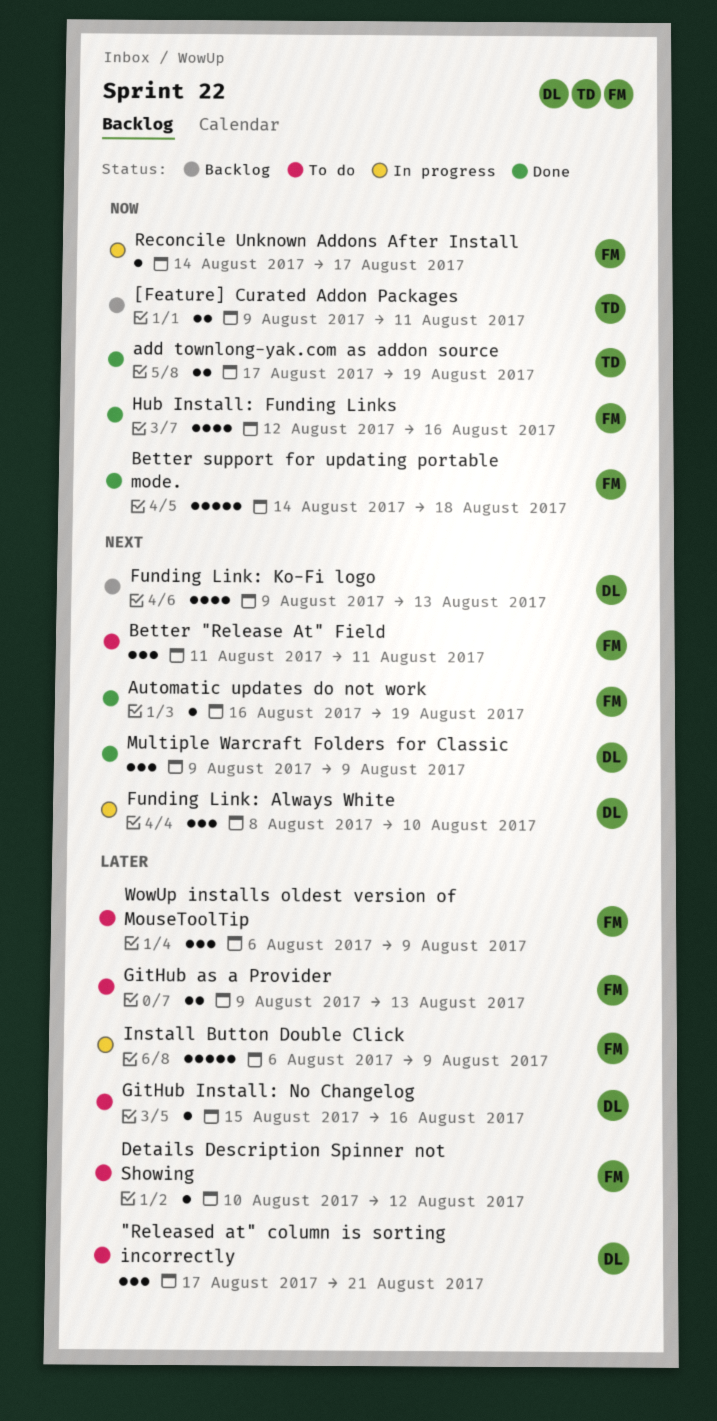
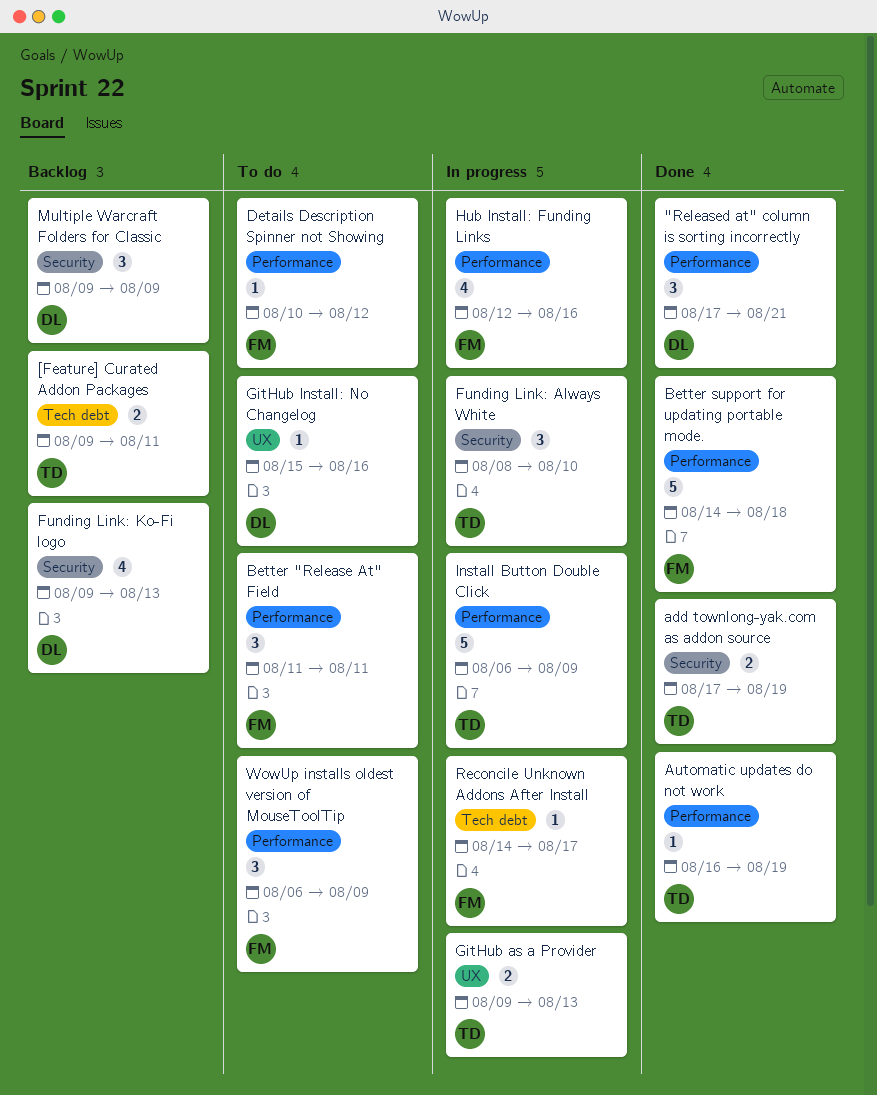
"Released at" column is sorting incorrectly, status: To do -> Done
Automatic updates do not work, owner: FM -> TD
Funding Link: Always White, owner: DL -> TD
GitHub as a Provider, status: To do -> In progress
GitHub as a Provider, owner: FM -> TD
Hub Install: Funding Links, status: Done -> In progress
Install Button Double Click, owner: FM -> TD
Multiple Warcraft Folders for Classic, status: Done -> Backlog

